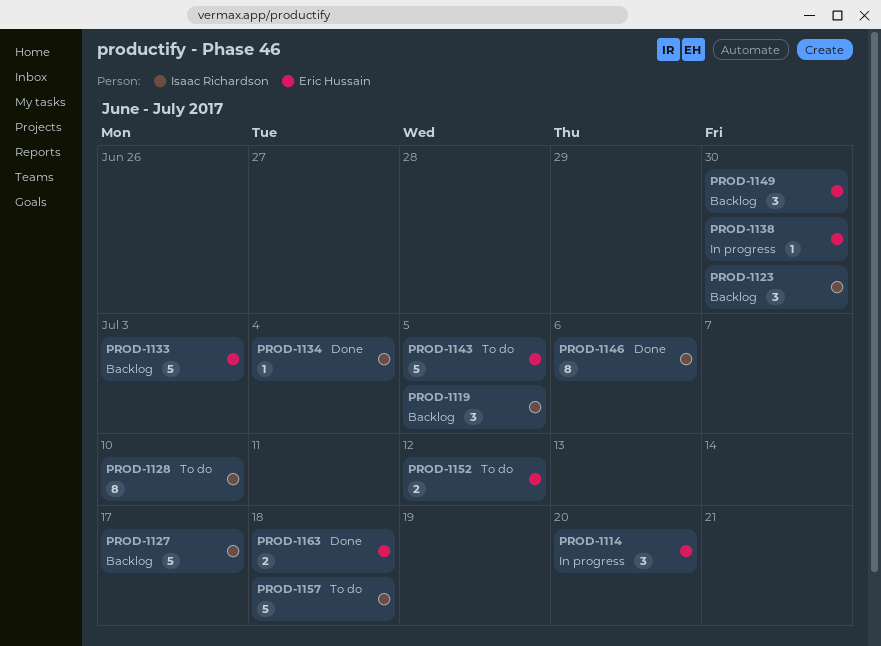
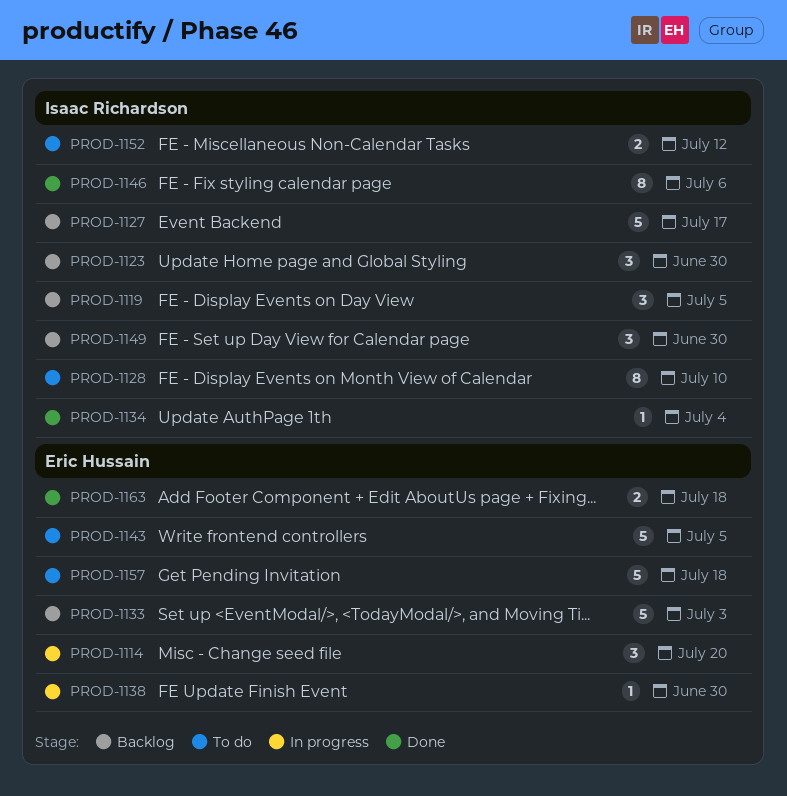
PROD-1149, owner: Eric Hussain -> Isaac Richardson
PROD-1152, owner: Eric Hussain -> Isaac Richardson
PROD-1157, owner: Isaac Richardson -> Eric Hussain

